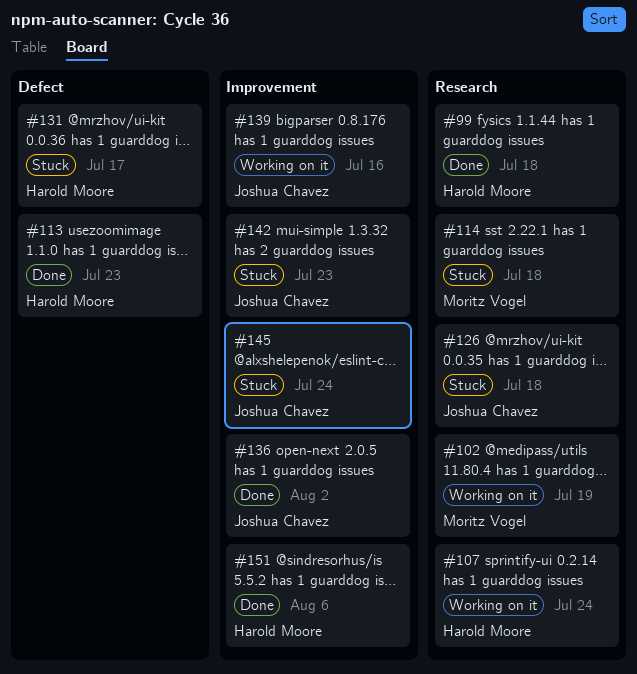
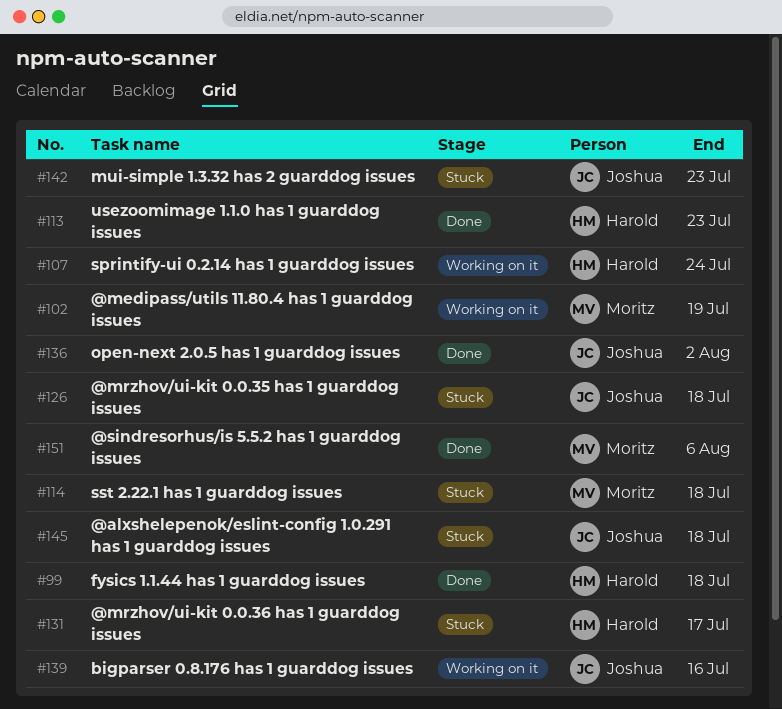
#145, due: Jul 24 -> Jul 18
#151, owner: Harold Moore -> Moritz Vogel

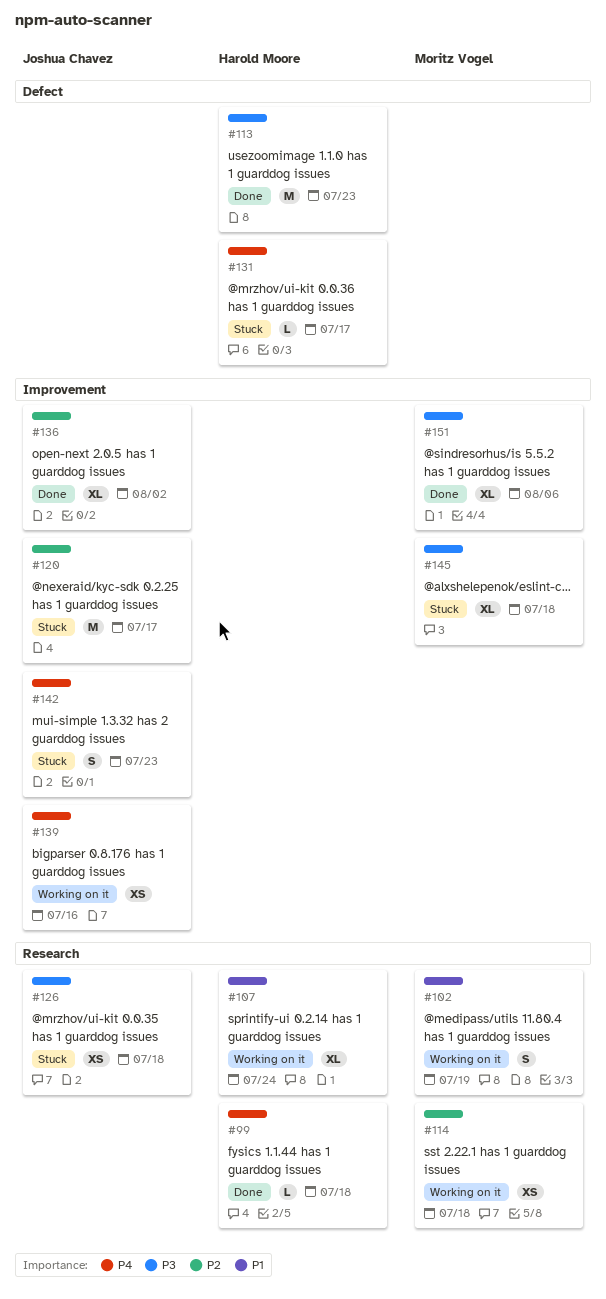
#114, status: Stuck -> Working on it
#120: none -> present
#145, owner: Joshua Chavez -> Moritz Vogel

